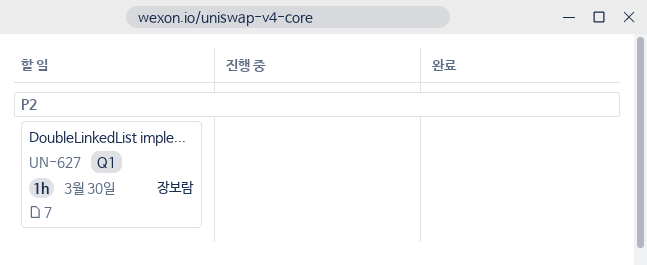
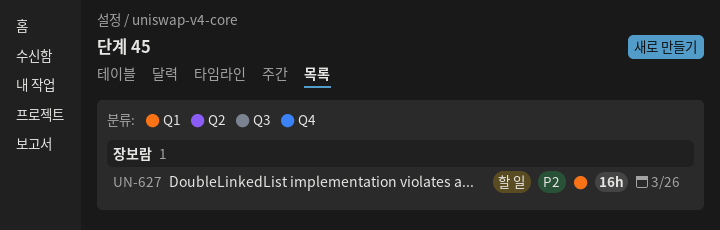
UN-627, estimate: 1h -> 16h
UN-627, due: Mar 30 -> Mar 26

